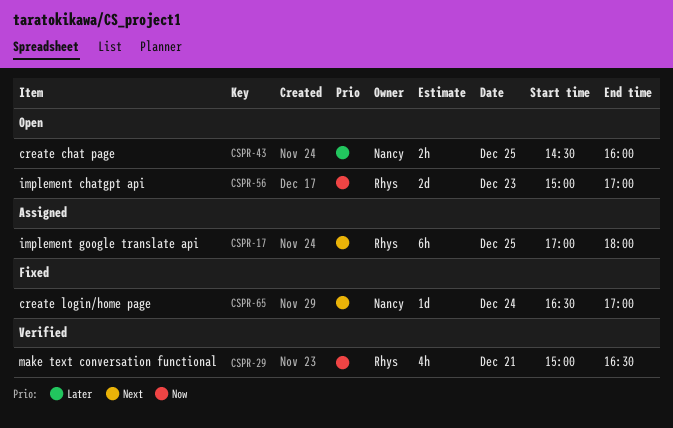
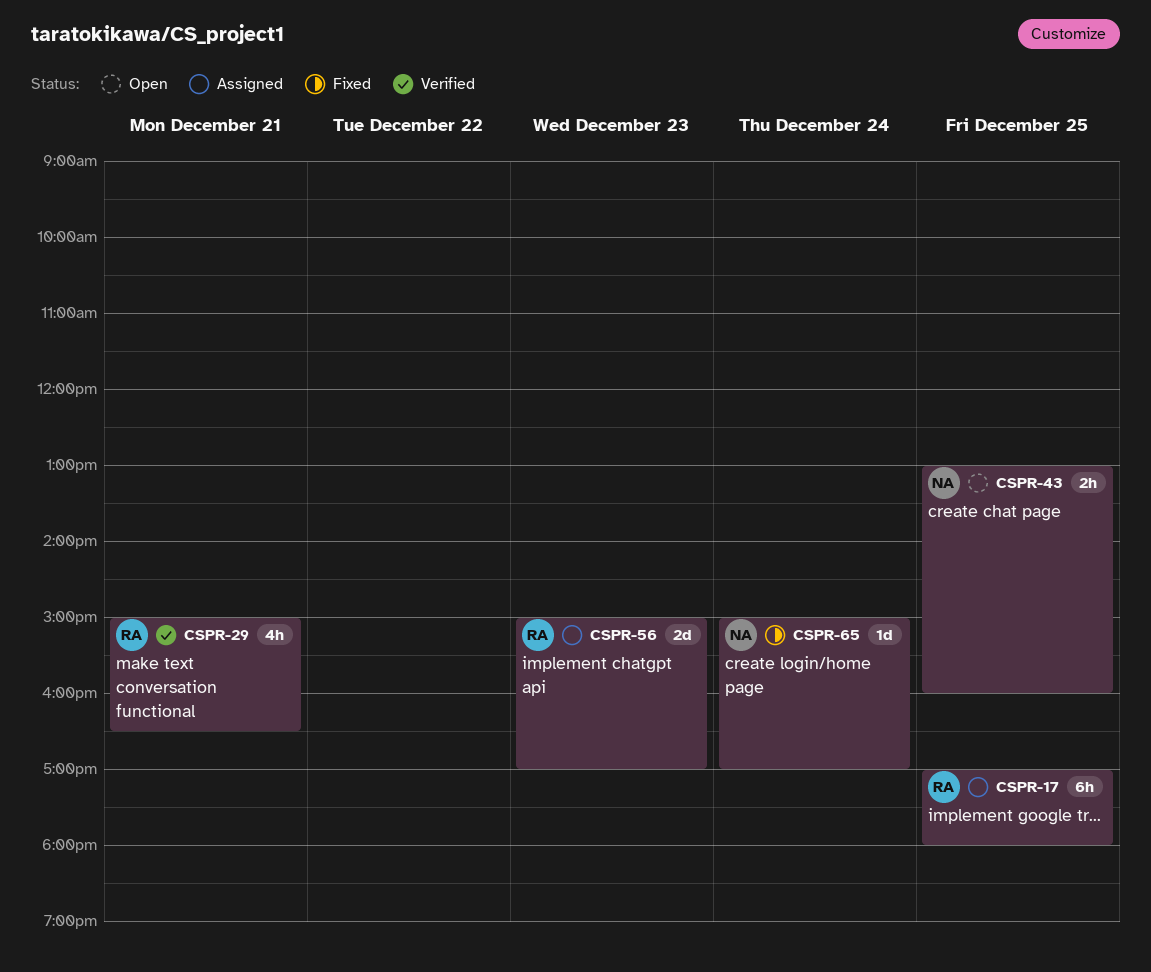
CSPR-43, begins: 14:30 -> 13:00
CSPR-56, status: Open -> Assigned
CSPR-65, begins: 16:30 -> 15:00

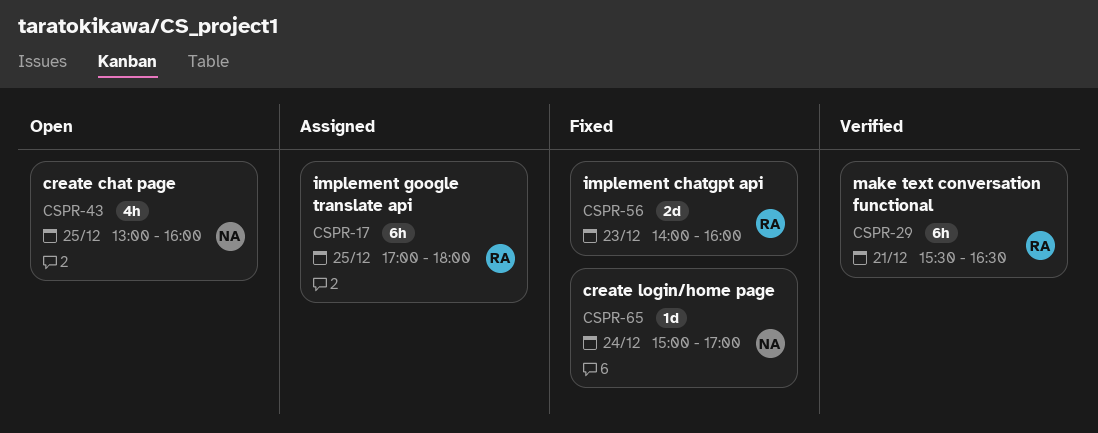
CSPR-29, estimate: 4h -> 6h
CSPR-29, begins: 15:00 -> 15:30
CSPR-43, estimate: 2h -> 4h
CSPR-56, status: Assigned -> Fixed
CSPR-56, begins: 15:00 -> 14:00
CSPR-56, ends: 17:00 -> 16:00

